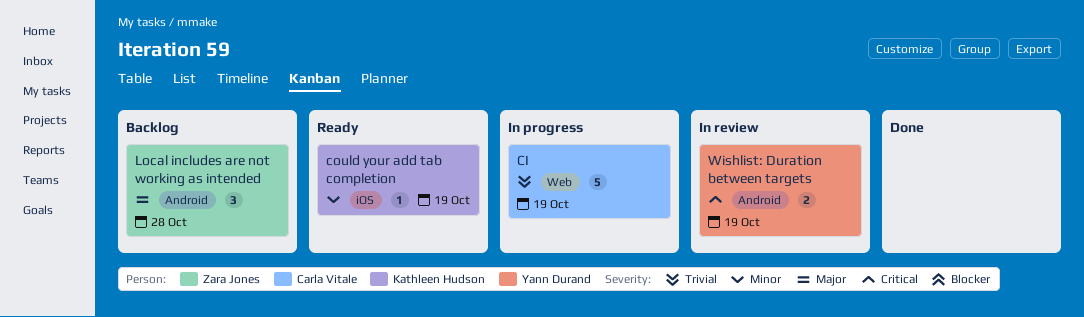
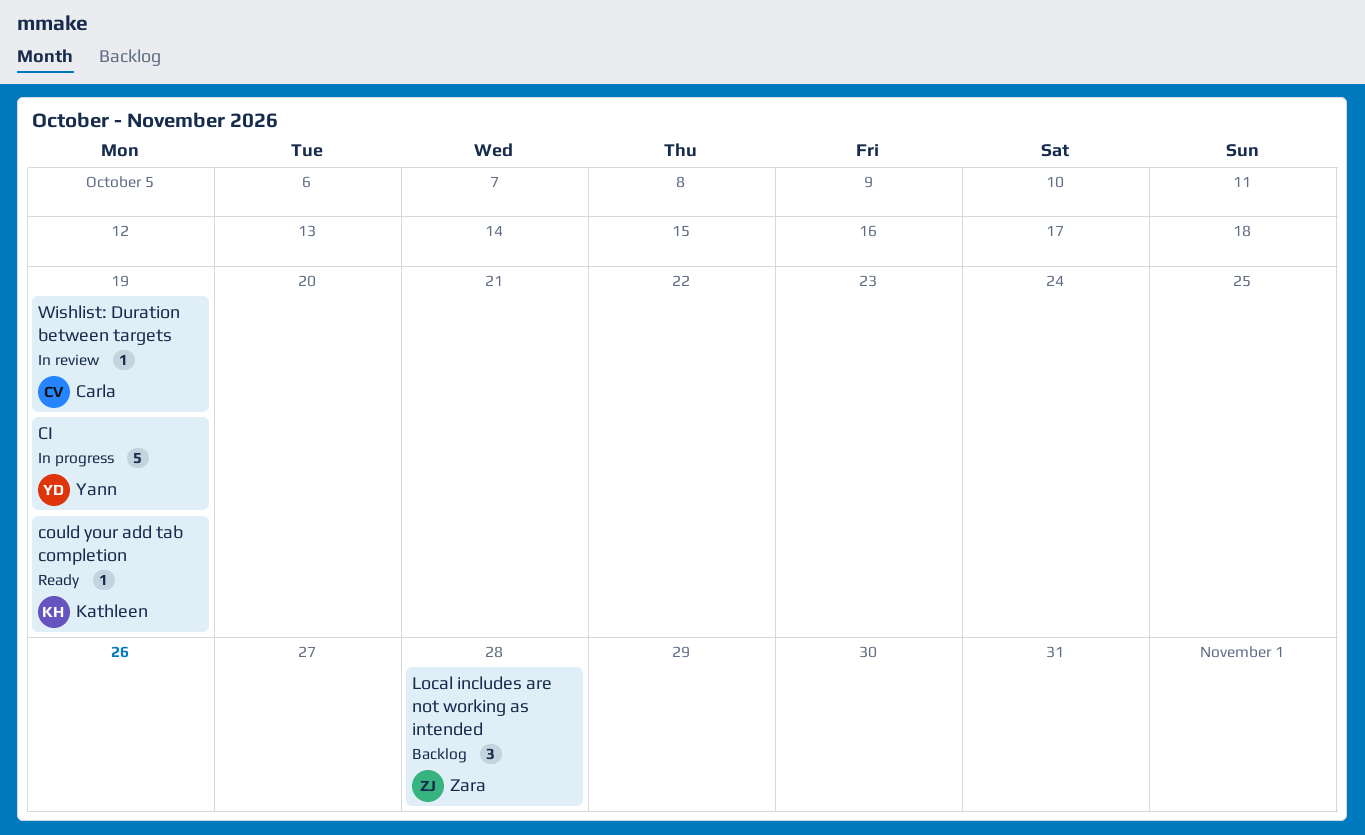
CI, owner: Carla Vitale -> Yann Durand
Wishlist: Duration between targets, owner: Yann Durand -> Carla Vitale
Wishlist: Duration between targets, estimate: 2 -> 1

